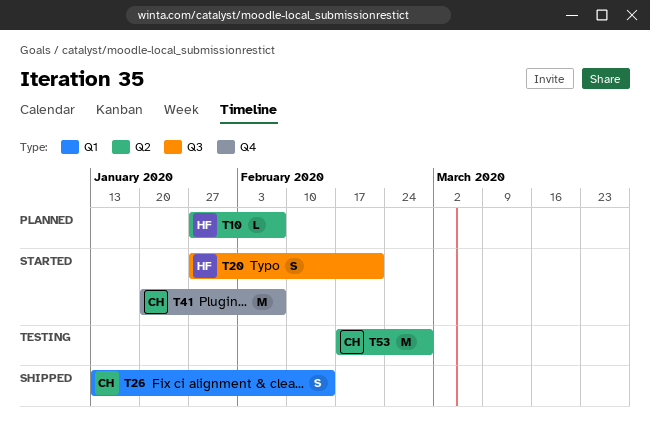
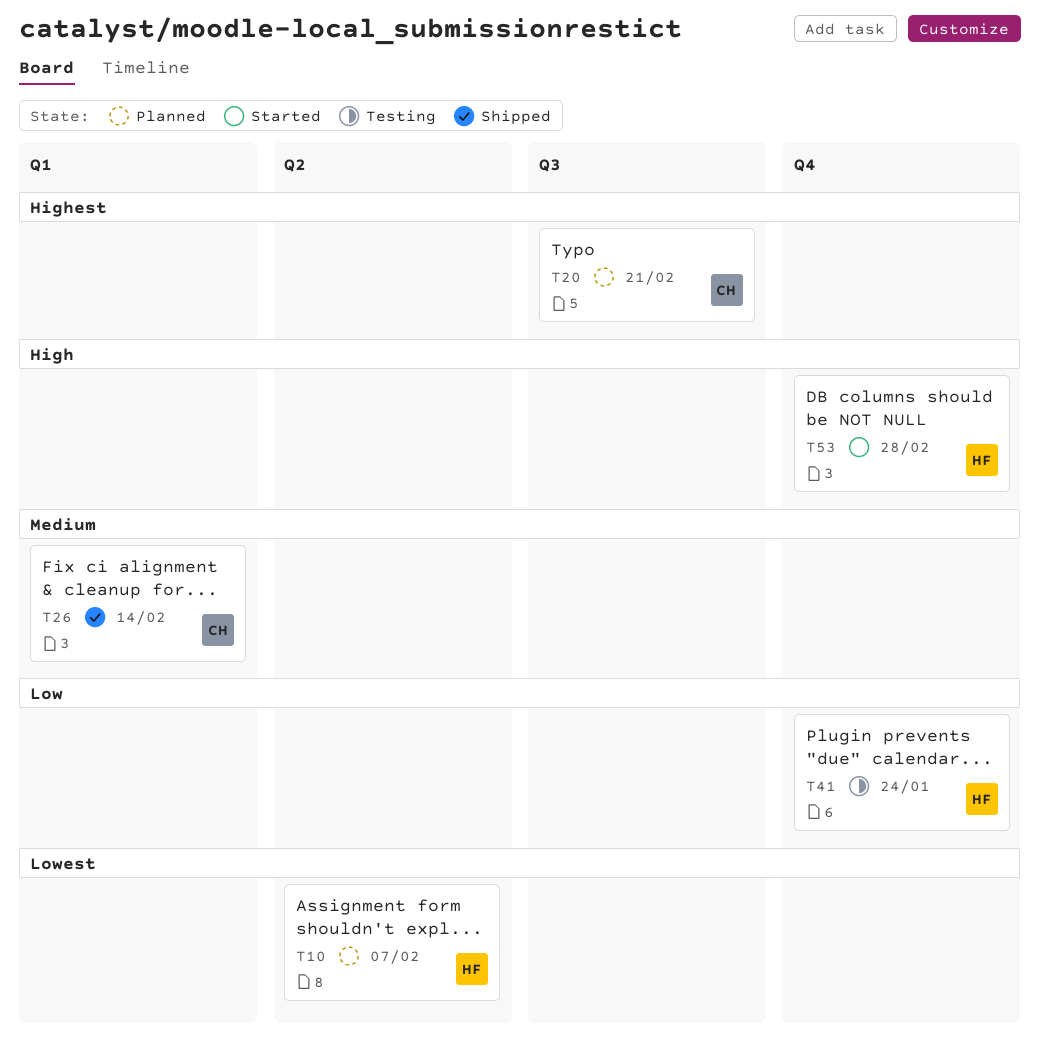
T20, status: Started -> Planned
T20, owner: HF -> CH
T41, status: Started -> Testing
T41, owner: CH -> HF
T41, due: Feb 7 -> Jan 24
T53, status: Testing -> Started
T53, owner: CH -> HF
T53, label: Q2 -> Q4

